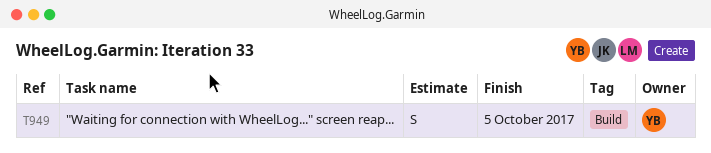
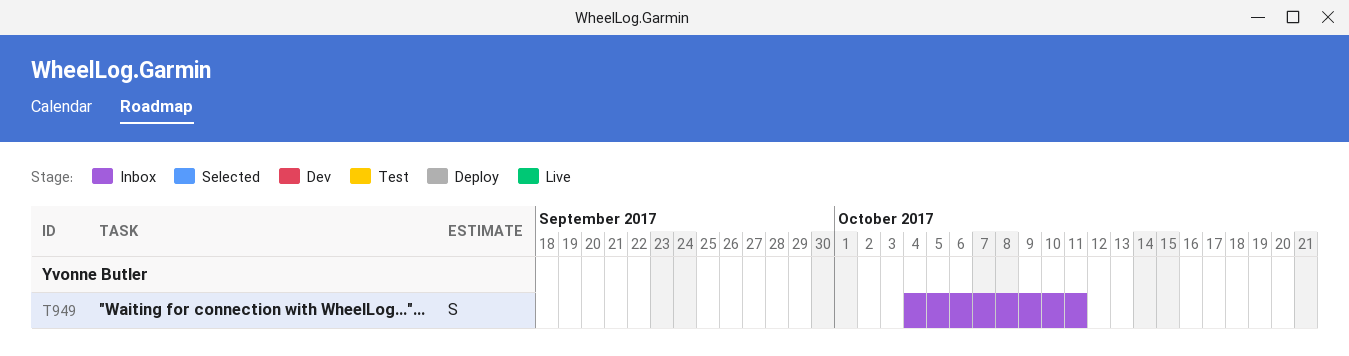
T949, due: Oct 5 -> Oct 11

